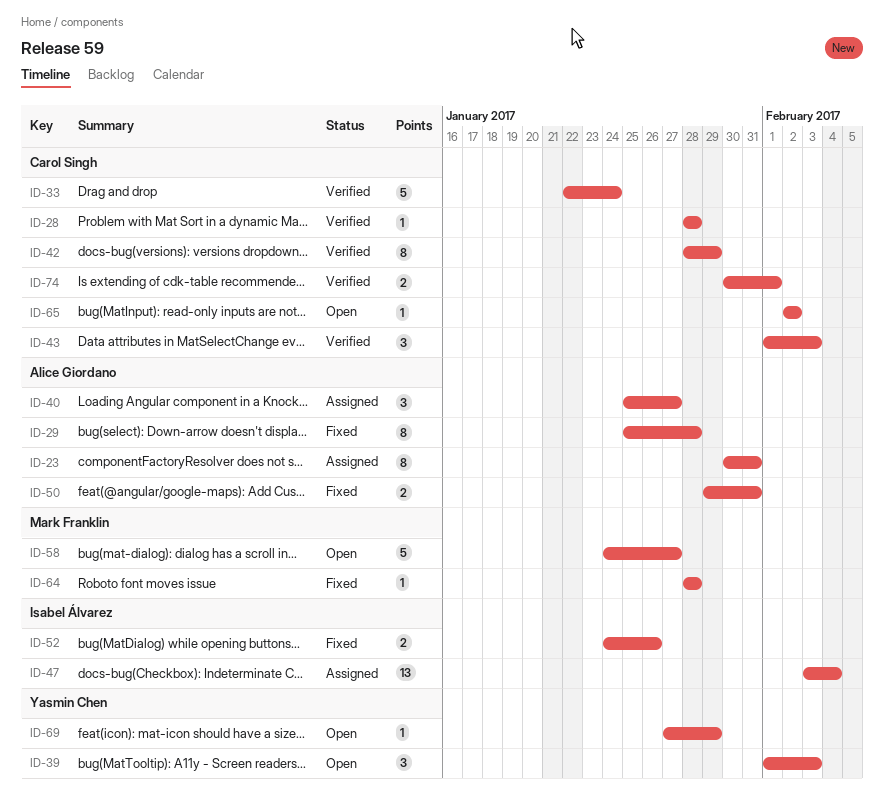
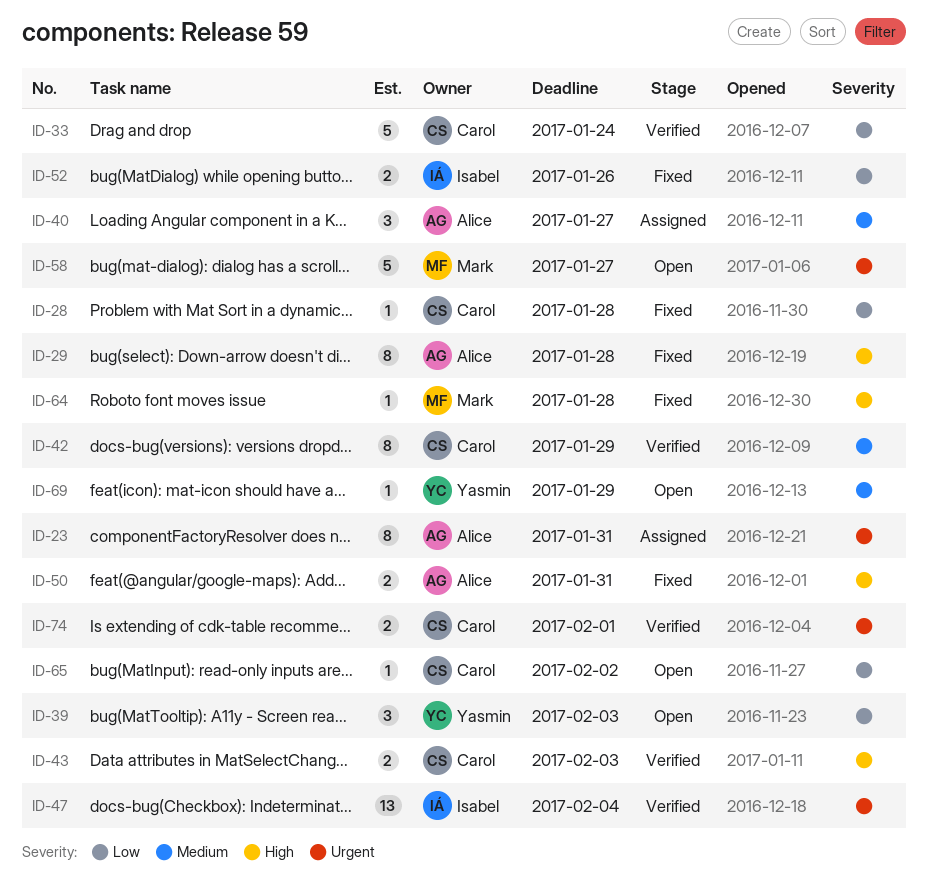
ID-28, status: Verified -> Fixed
ID-43, estimate: 3 -> 2
ID-47, status: Assigned -> Verified

